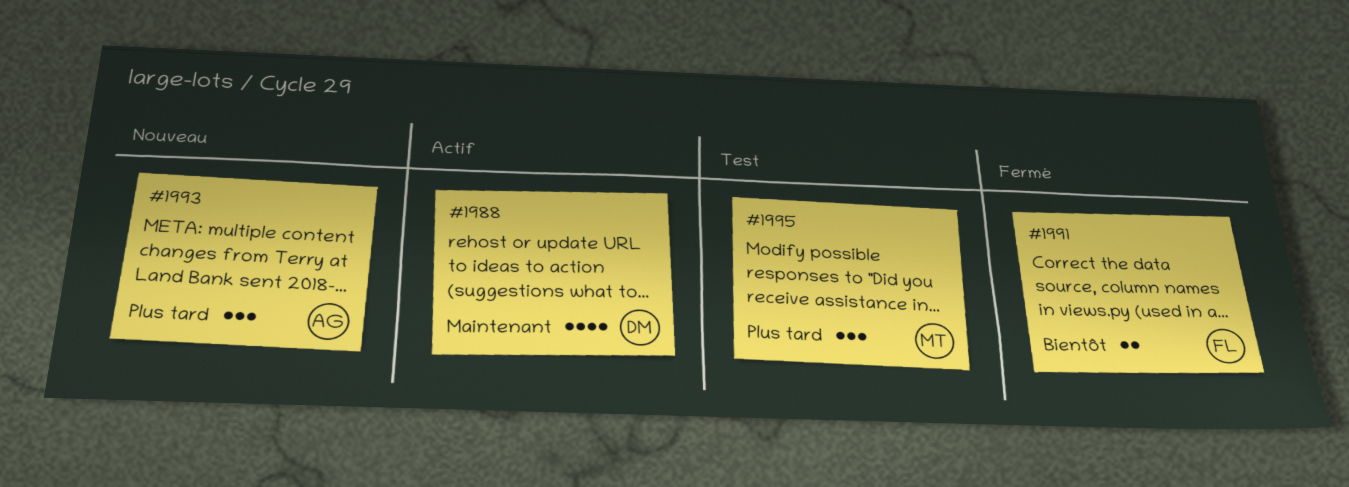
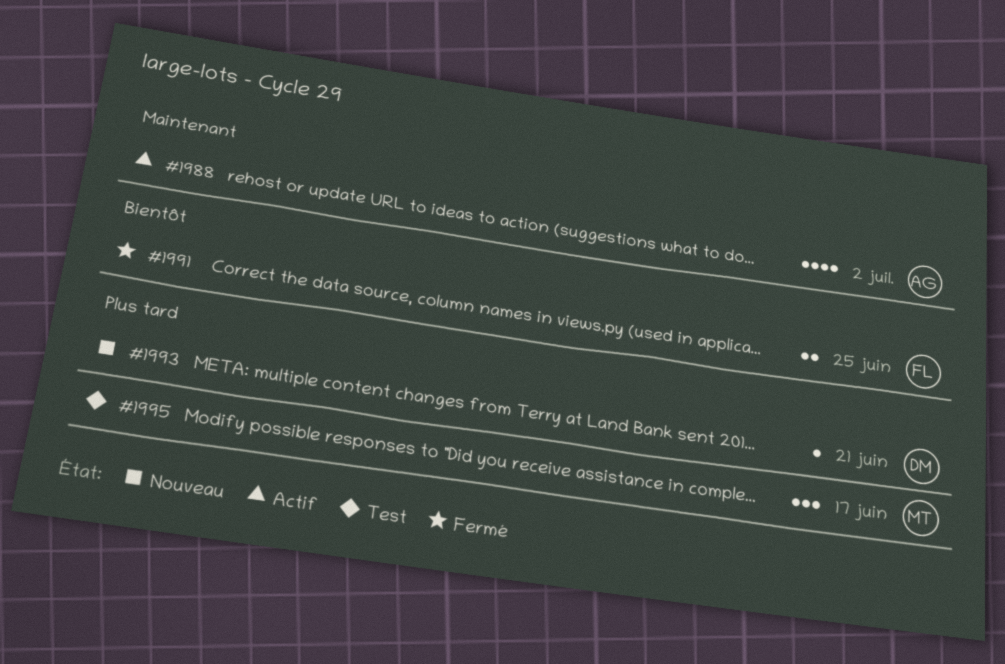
#1988, owner: DM -> AG
#1993, owner: AG -> DM
#1993, estimate: 3 -> 1

